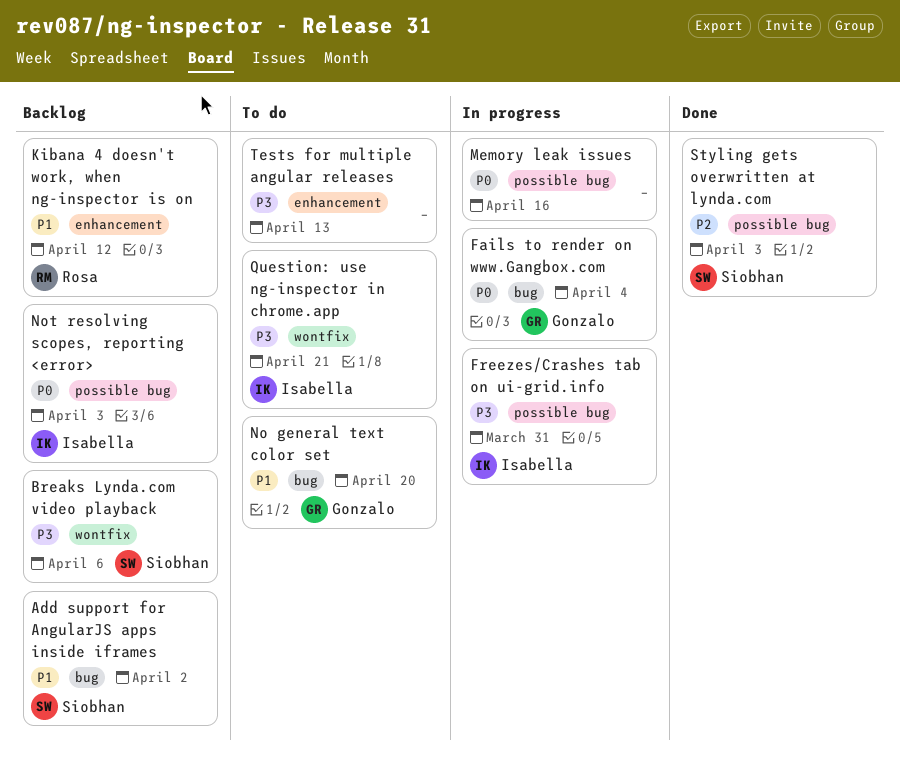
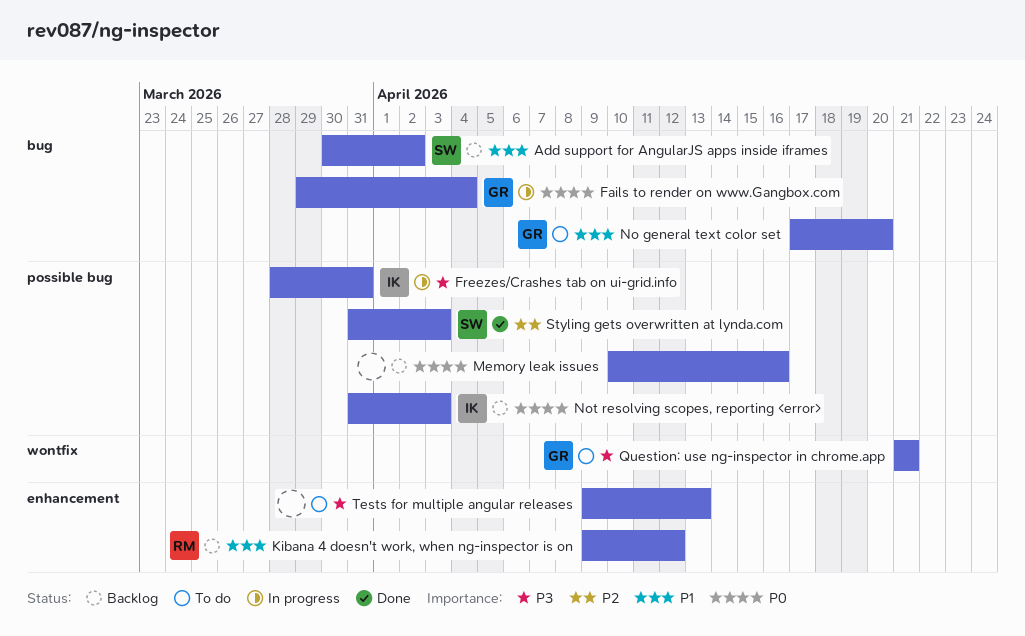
Breaks Lynda.com video playback: present -> none
Memory leak issues, status: In progress -> Backlog
Question: use ng-inspector in chrome.app, owner: Isabella -> Gonzalo

